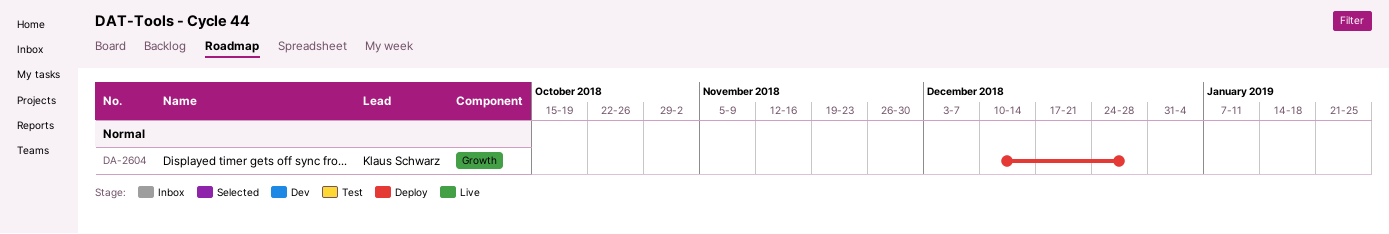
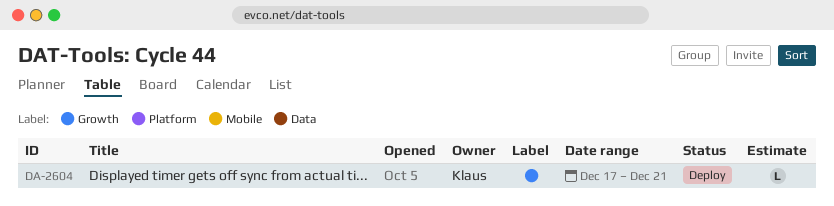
DA-2604, start: Dec 10 -> Dec 17
DA-2604, due: Dec 28 -> Dec 21

